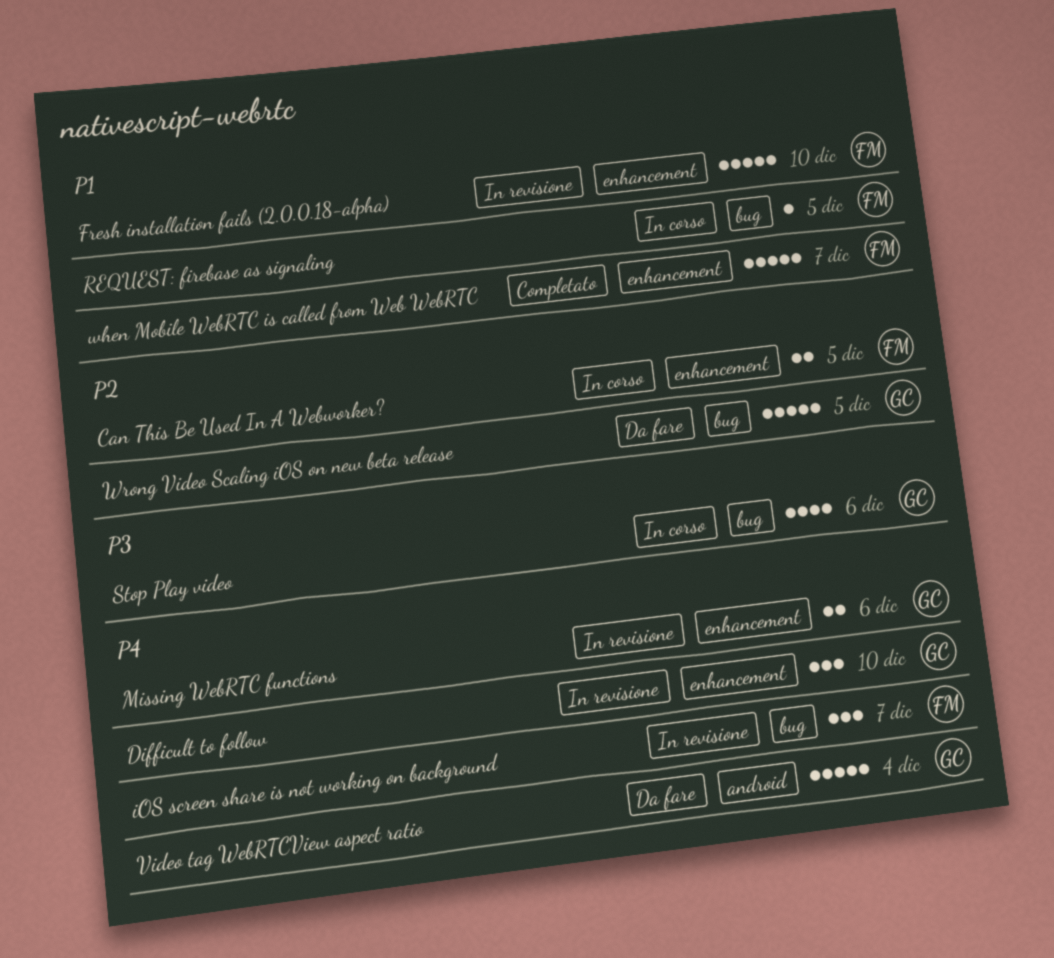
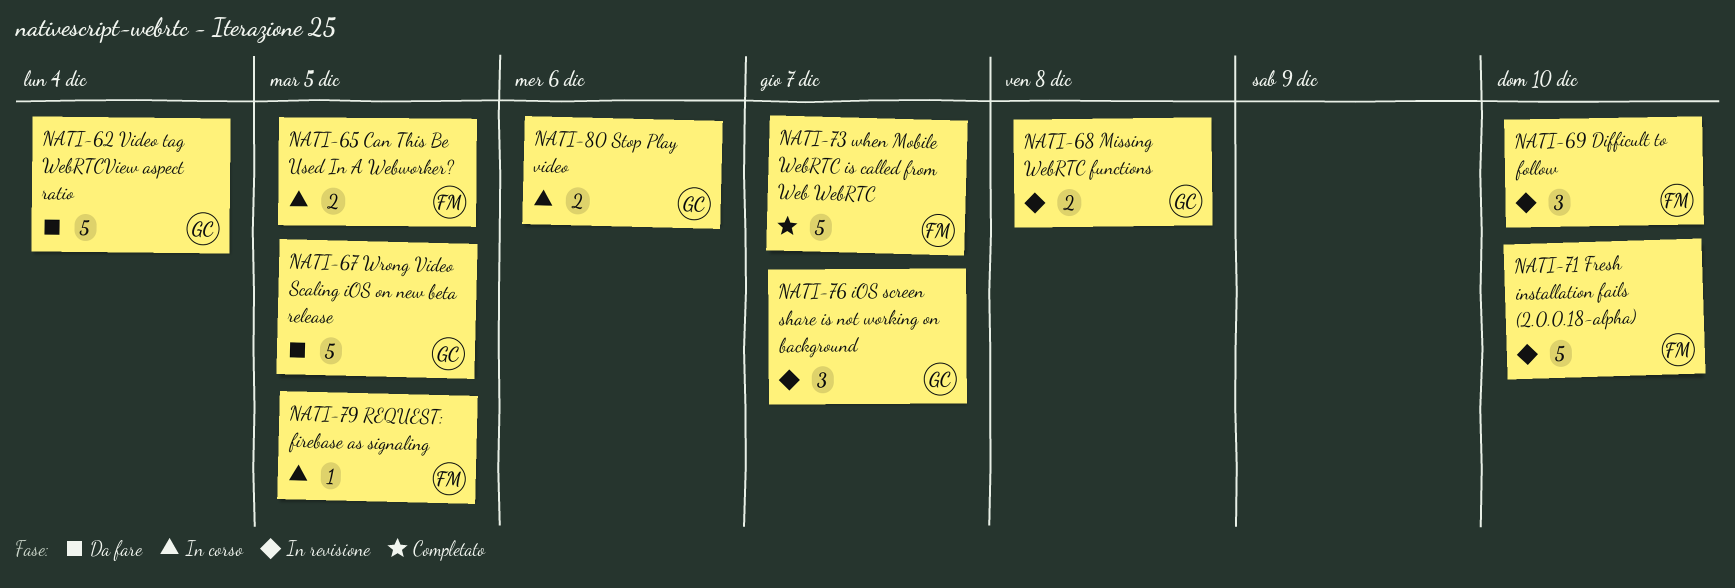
Difficult to follow, owner: GC -> FM
iOS screen share is not working on background, owner: FM -> GC
Missing WebRTC functions, due: Dec 6 -> Dec 8
Stop Play video, estimate: 4 -> 2

